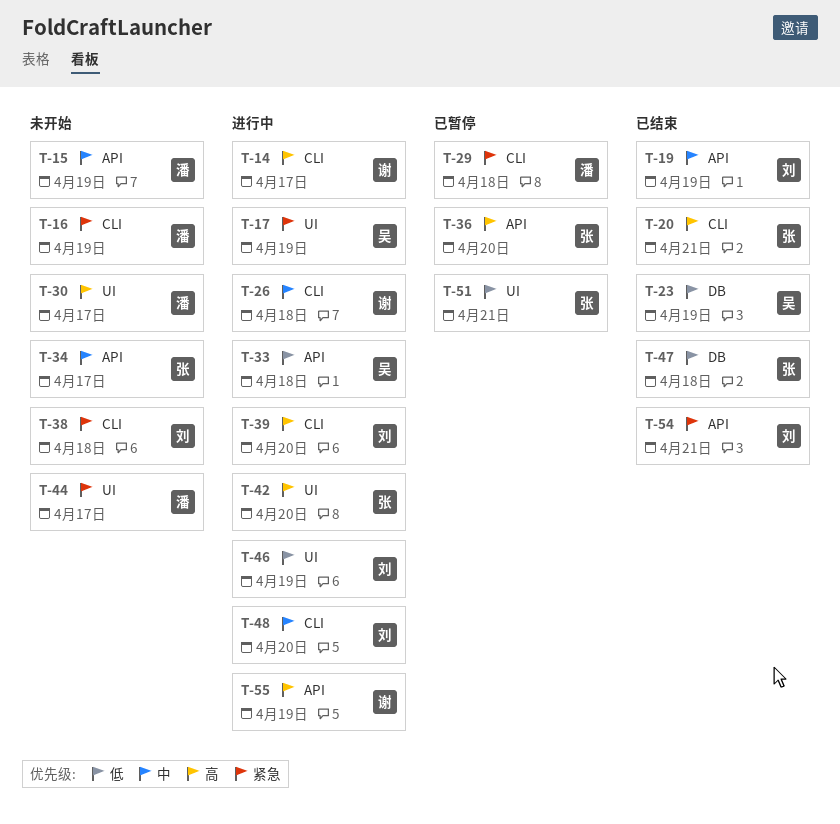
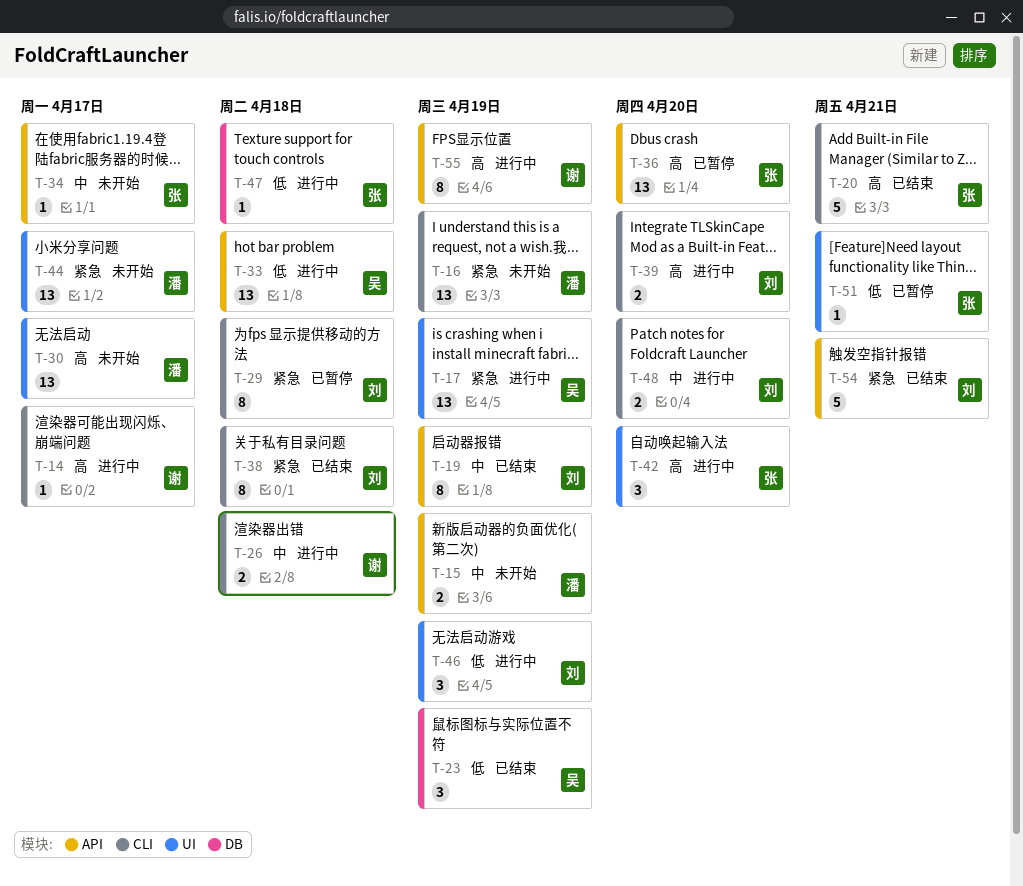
T-29, owner: 潘 -> 刘
T-38, status: 未开始 -> 已结束
T-47, status: 已结束 -> 进行中

